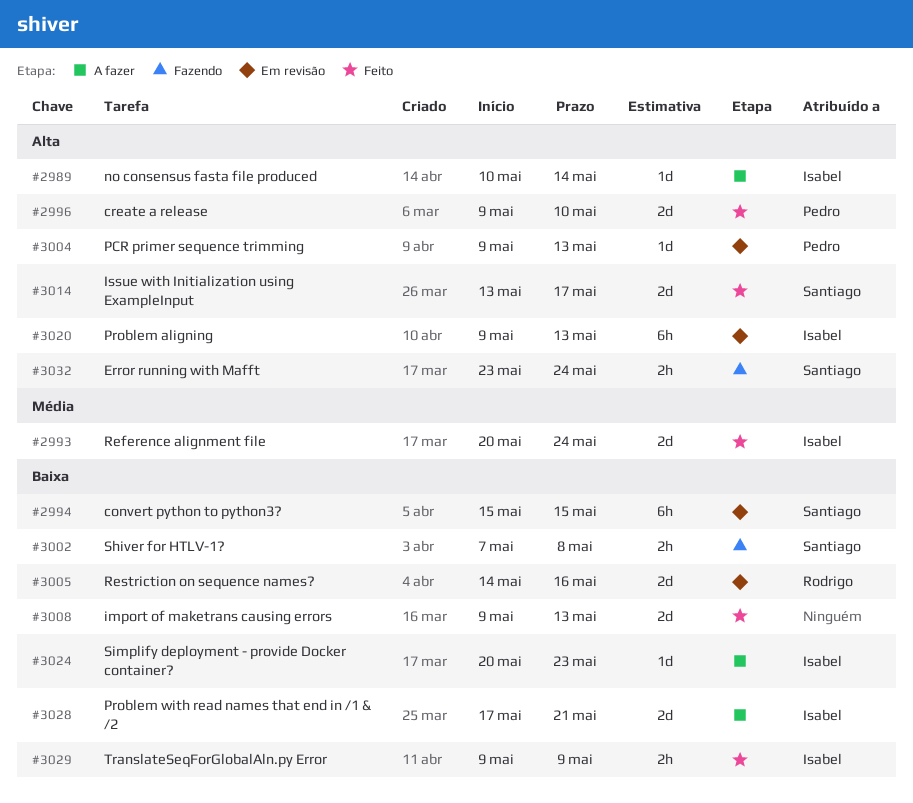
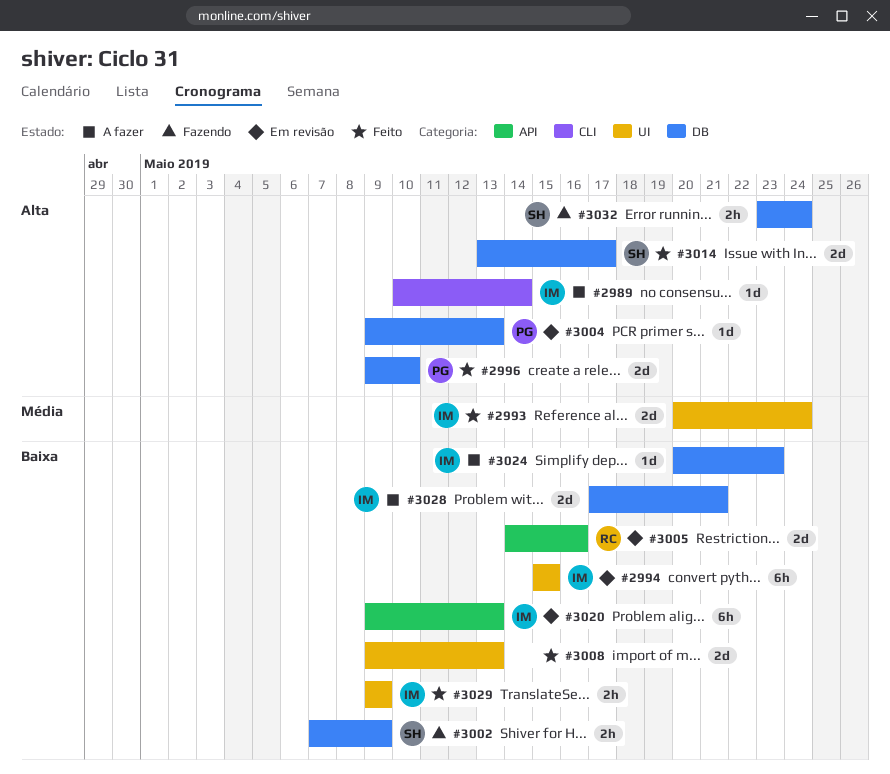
#2994, owner: Santiago -> Isabel
#3002, due: May 8 -> May 9
#3020, priority: Alta -> Baixa

